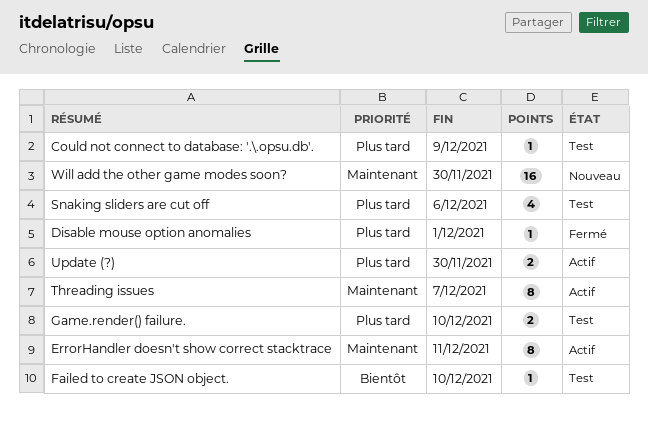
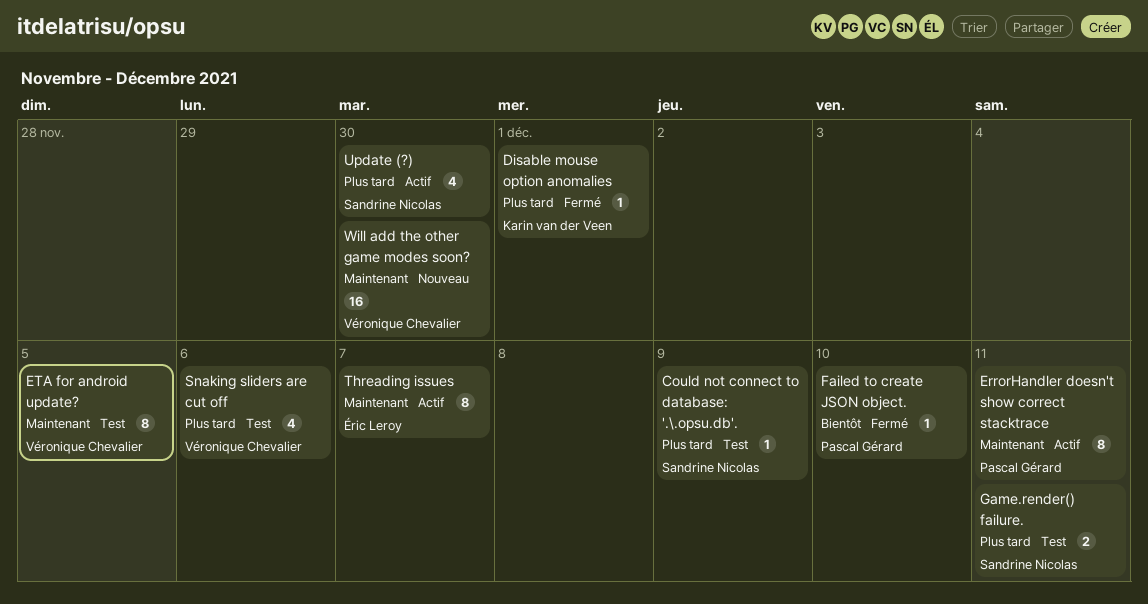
ETA for android update?: none -> present
Failed to create JSON object., status: Test -> Fermé
Game.render() failure., due: Dec 10 -> Dec 11
Update (?), estimate: 2 -> 4

